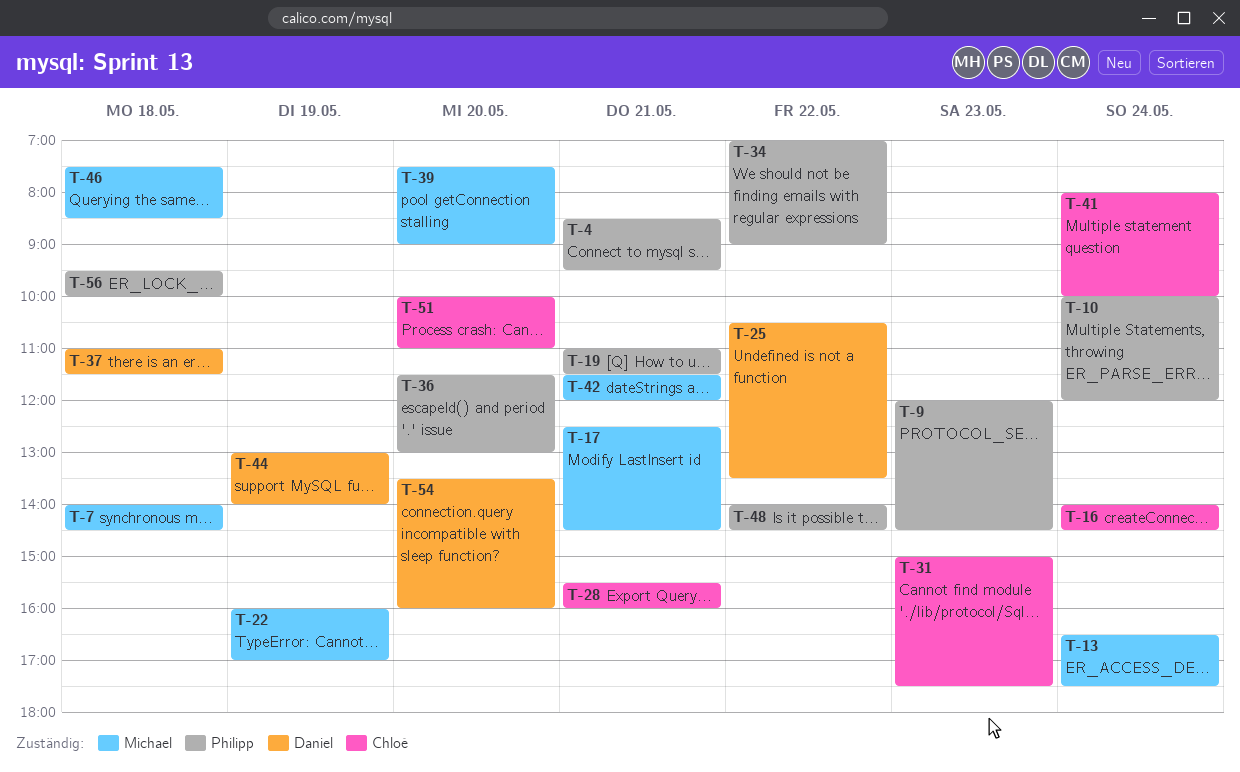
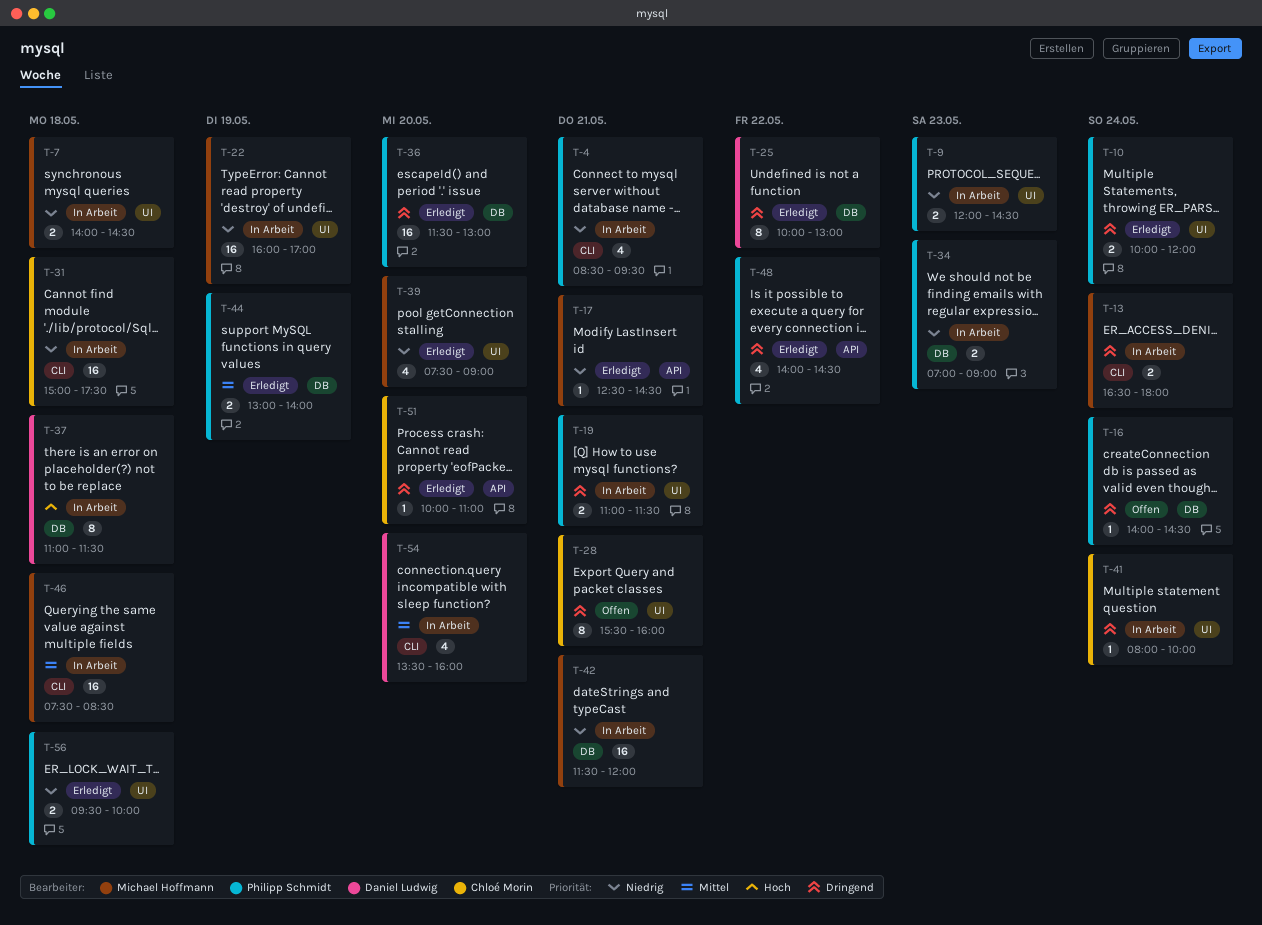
T-13, ends: 17:30 -> 18:00
T-16, owner: Chloé Morin -> Philipp Schmidt
T-25, begins: 10:30 -> 10:00
T-25, ends: 13:30 -> 13:00
T-31, day: May 23 -> May 18
T-34, day: May 22 -> May 23
T-44, owner: Daniel Ludwig -> Philipp Schmidt

